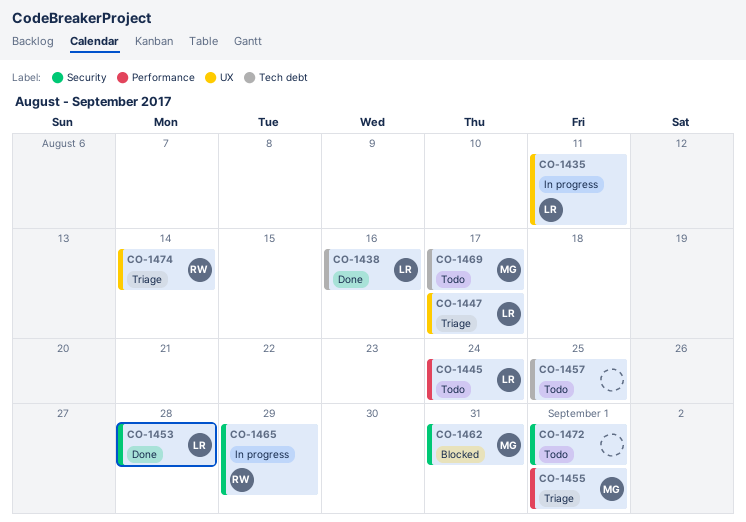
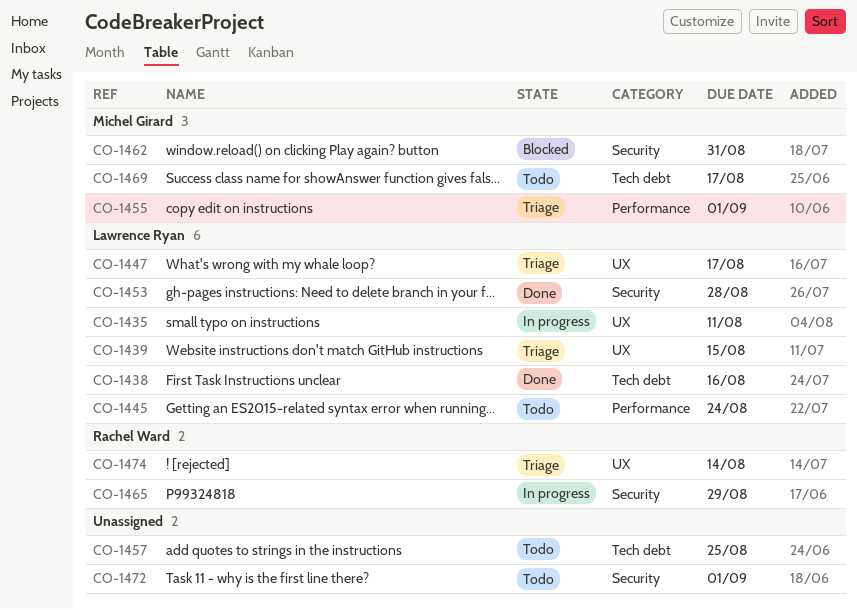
CO-1439: none -> present

